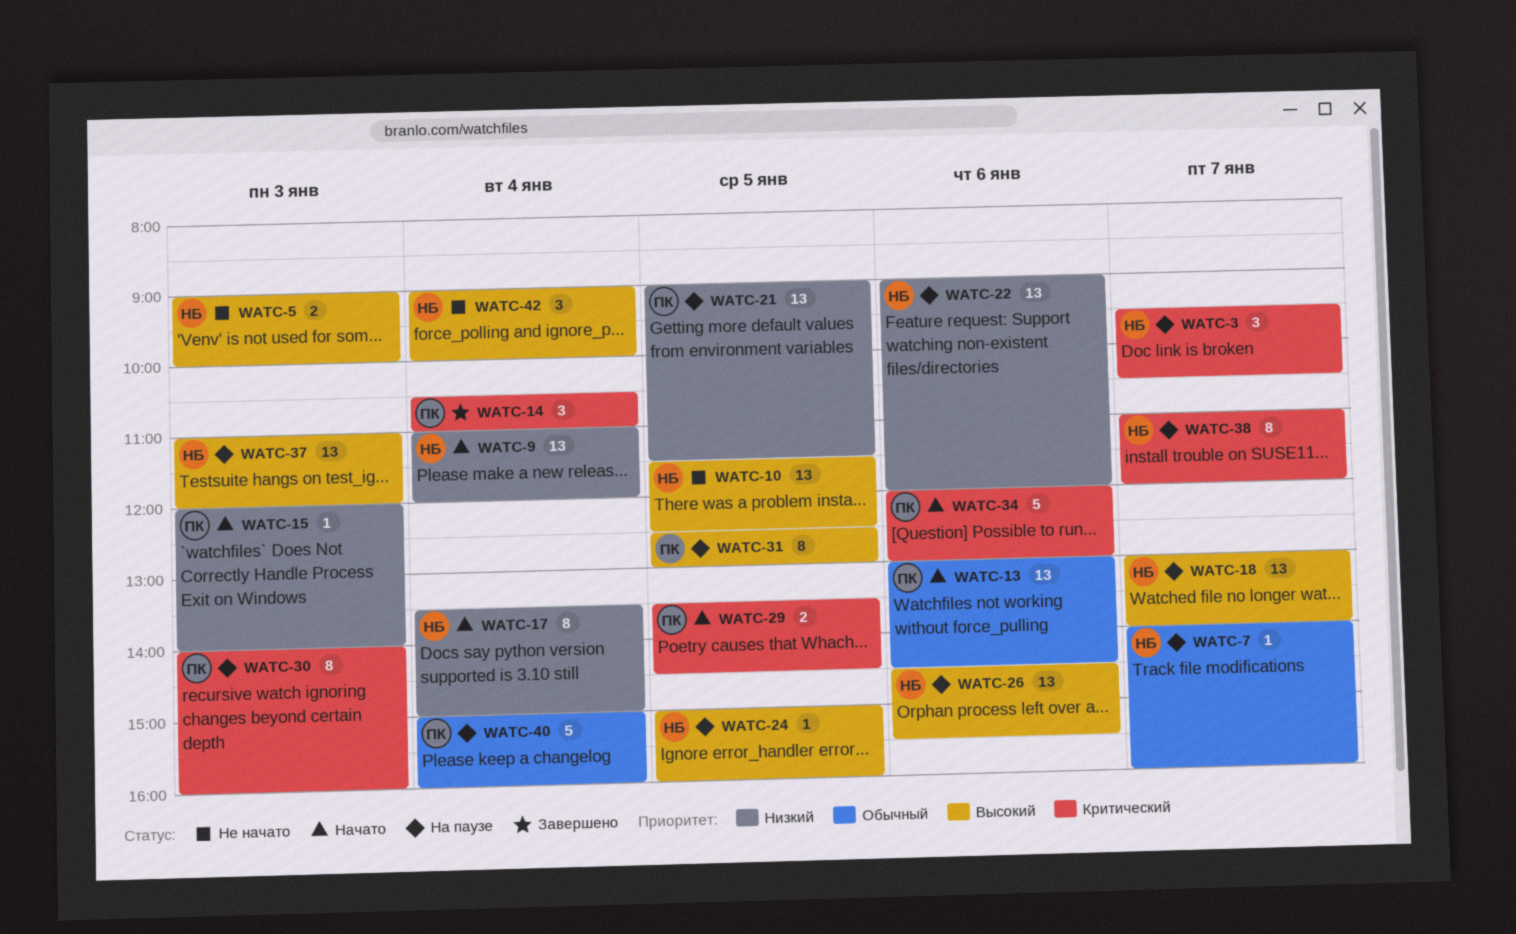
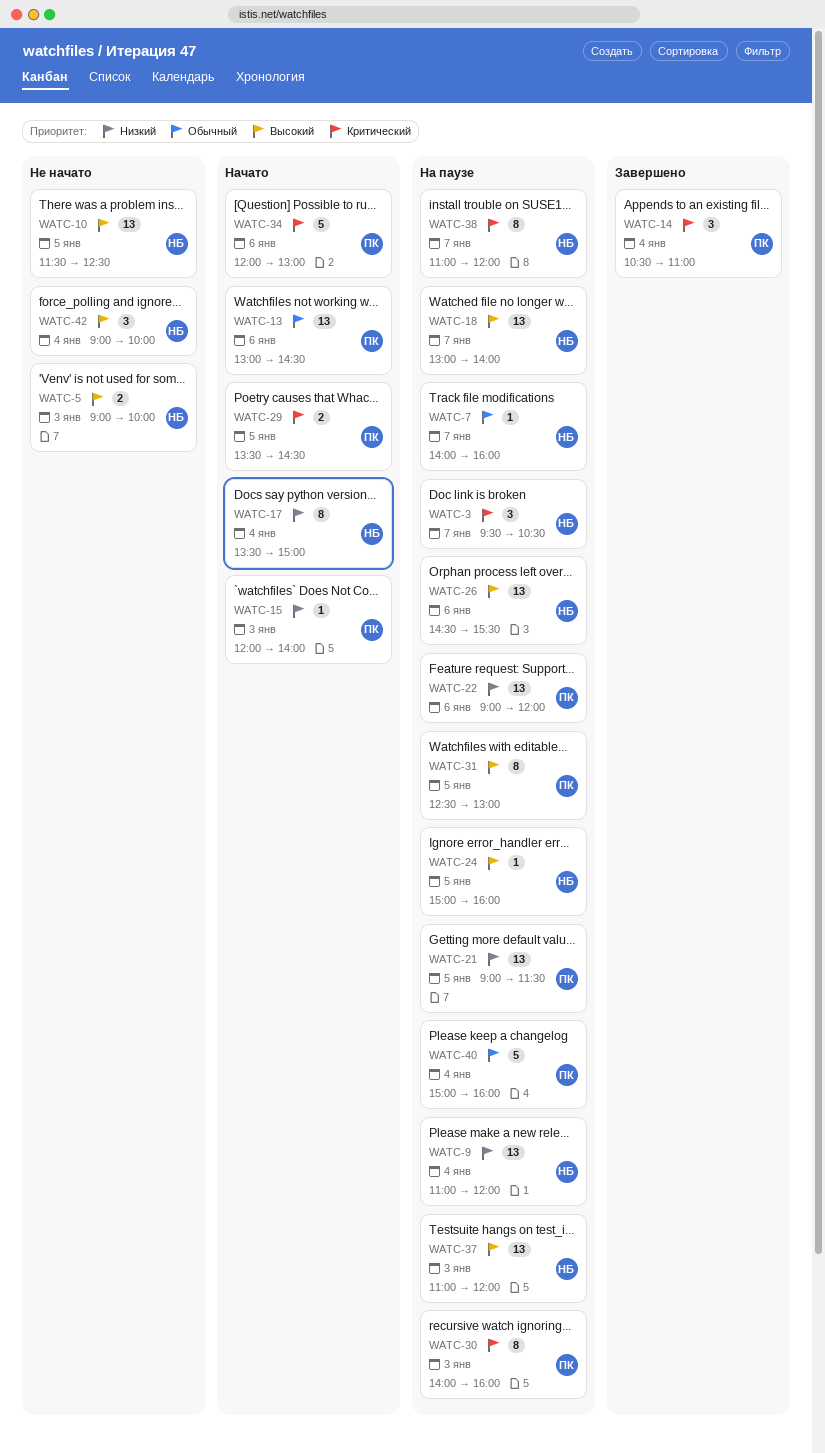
WATC-9, status: Начато -> На паузе
WATC-22, owner: НБ -> ПК

